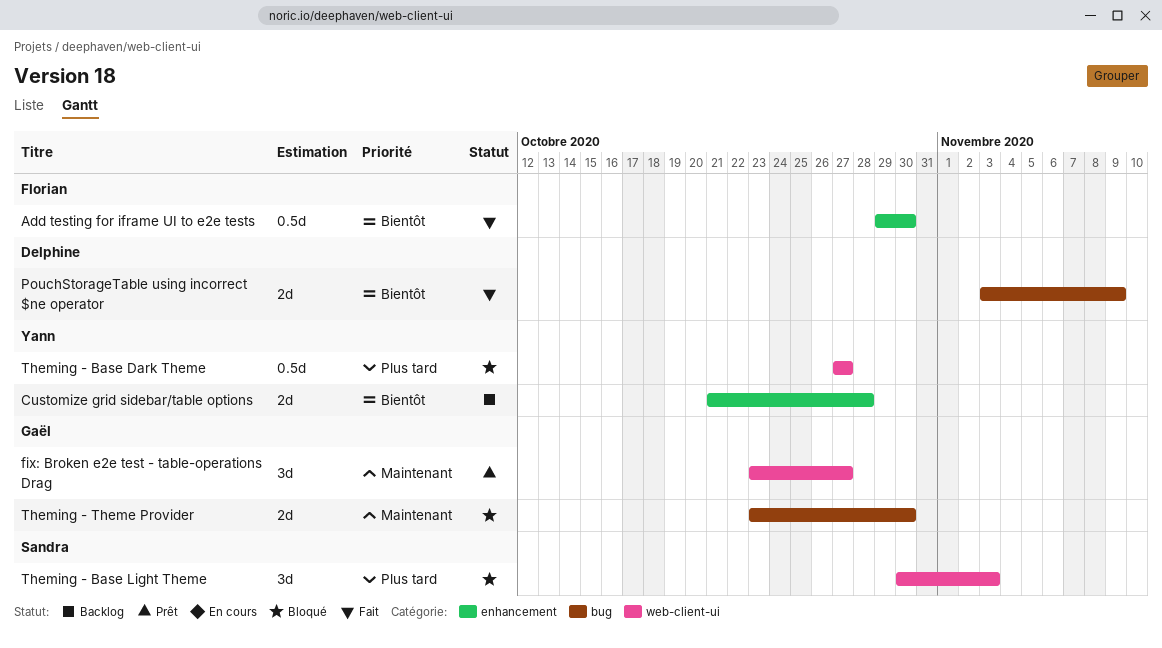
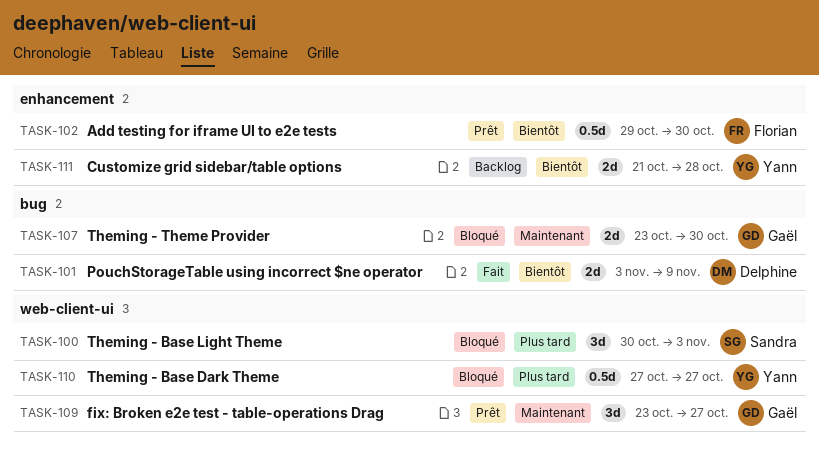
Add testing for iframe UI to e2e tests, status: Fait -> Prêt

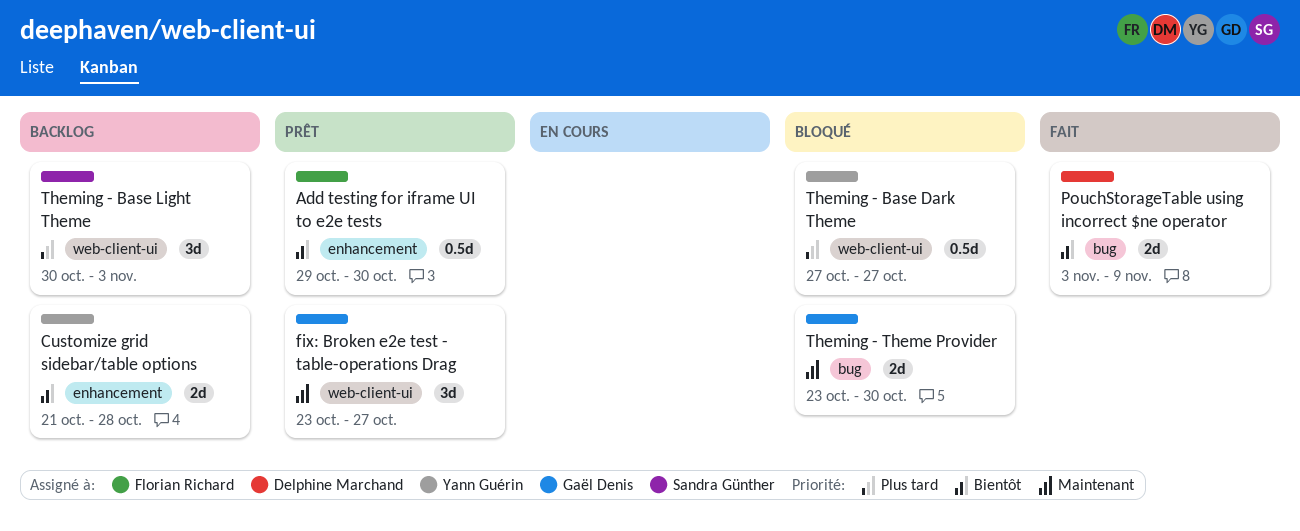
Theming - Base Light Theme, status: Bloqué -> Backlog

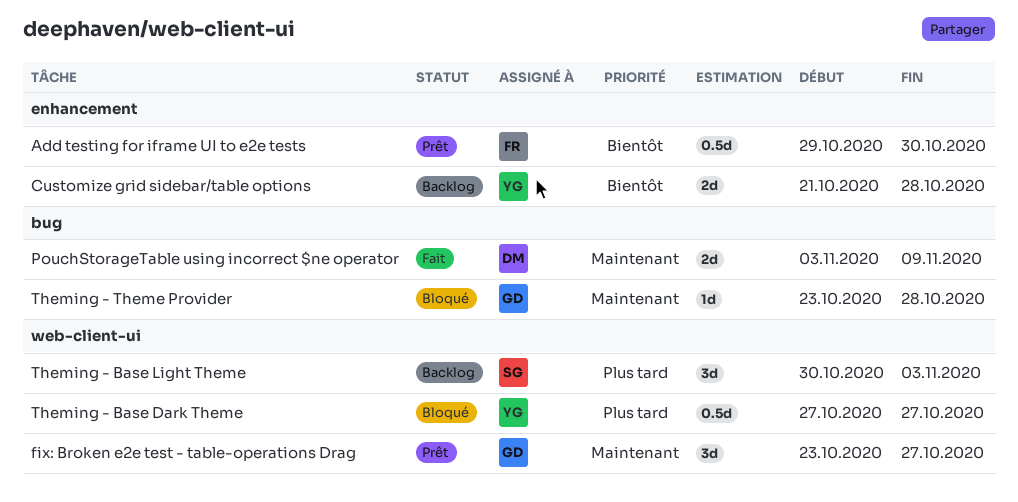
PouchStorageTable using incorrect $ne operator, priority: Bientôt -> Maintenant
Theming - Theme Provider, estimate: 2d -> 1d
Theming - Theme Provider, due: Oct 30 -> Oct 28

